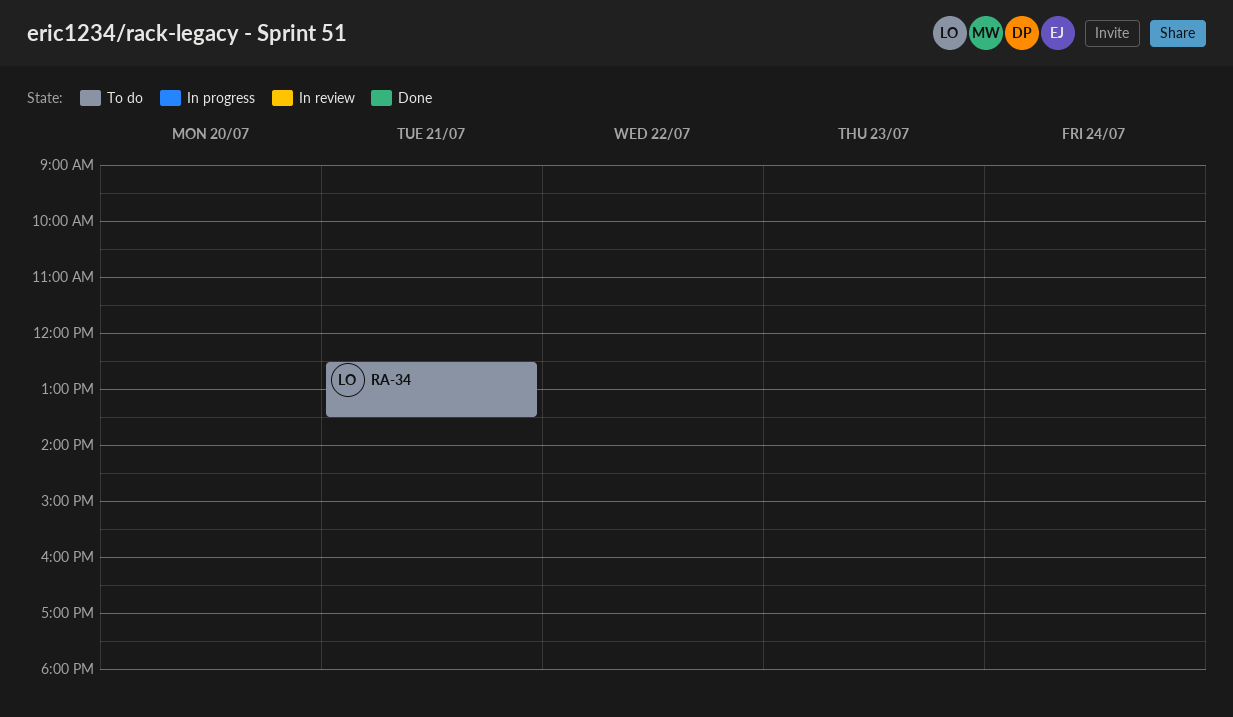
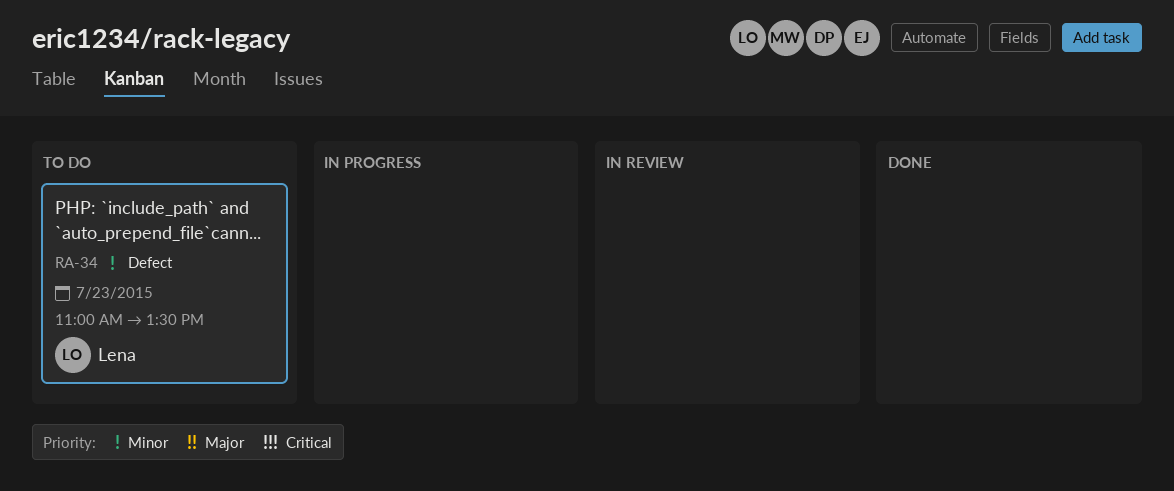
RA-34, day: Jul 21 -> Jul 23
RA-34, begins: 12:30 -> 11:00

